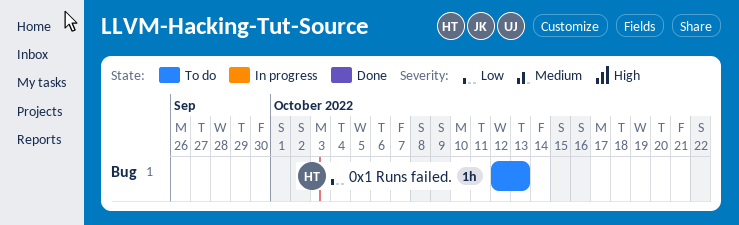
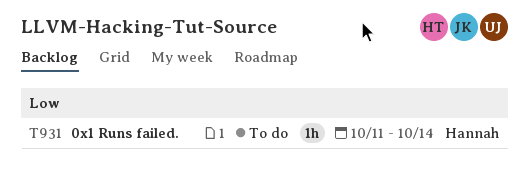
0x1 Runs failed., start: Oct 12 -> Oct 11
0x1 Runs failed., due: Oct 13 -> Oct 14

